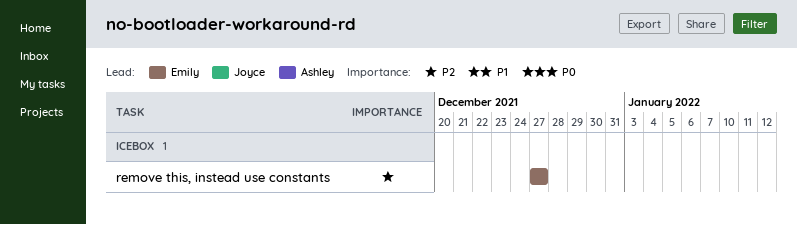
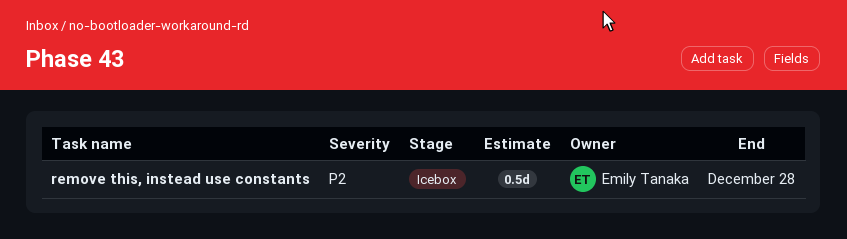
remove this, instead use constants, due: Dec 27 -> Dec 28

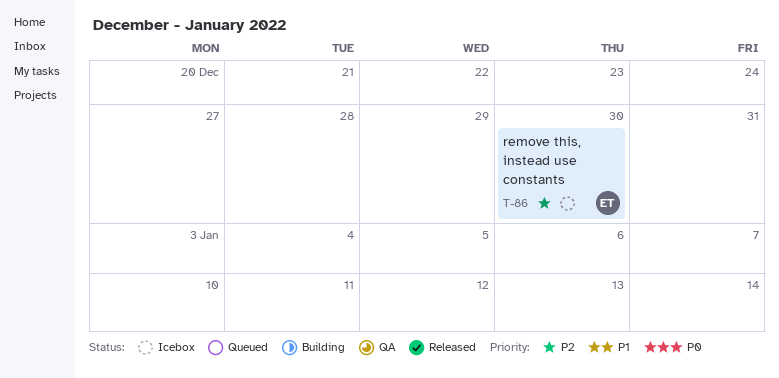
remove this, instead use constants, due: Dec 28 -> Dec 30

